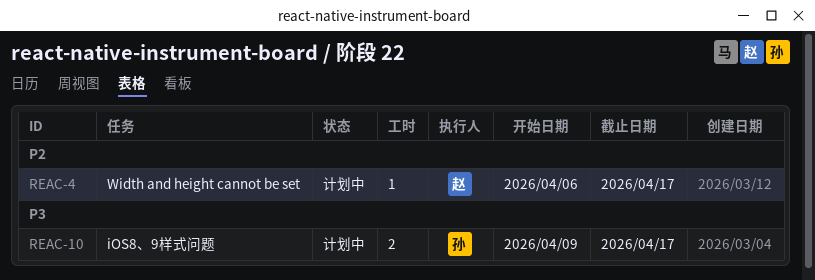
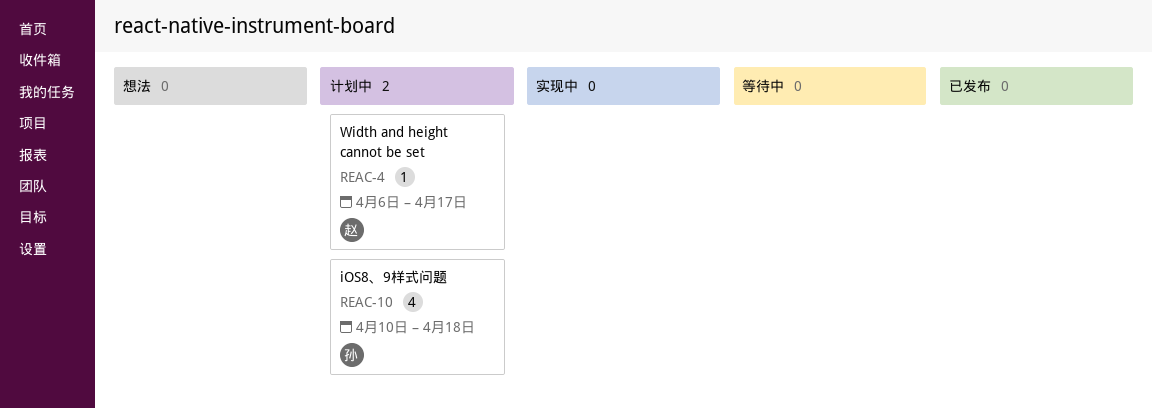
REAC-10, estimate: 2 -> 4
REAC-10, start: Apr 9 -> Apr 10
REAC-10, due: Apr 17 -> Apr 18

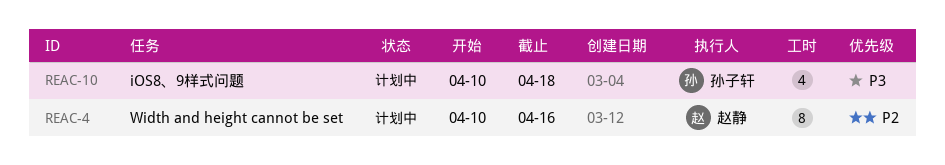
REAC-4, estimate: 1 -> 8
REAC-4, start: Apr 6 -> Apr 10
REAC-4, due: Apr 17 -> Apr 16

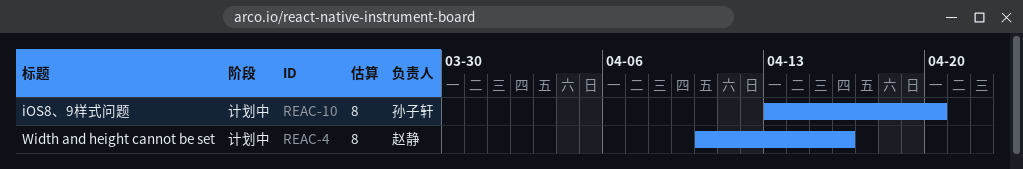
REAC-10, estimate: 4 -> 8
REAC-10, start: Apr 10 -> Apr 13
REAC-10, due: Apr 18 -> Apr 20

